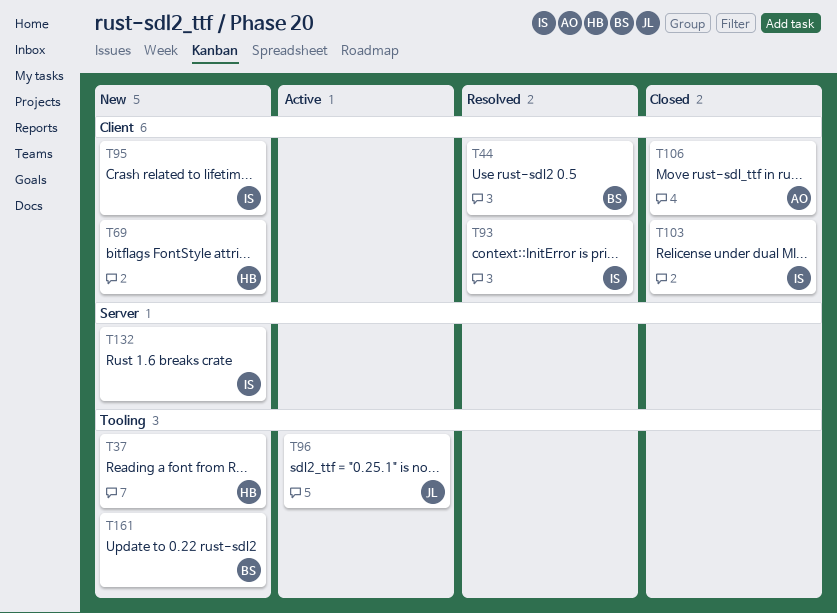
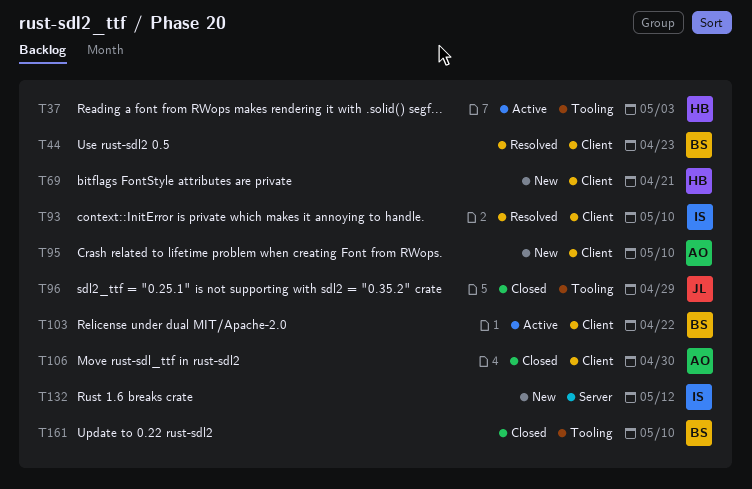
T37, status: New -> Active
T95, owner: IS -> AO
T96, status: Active -> Closed
T103, status: Closed -> Active
T103, owner: IS -> BS
T161, status: New -> Closed

